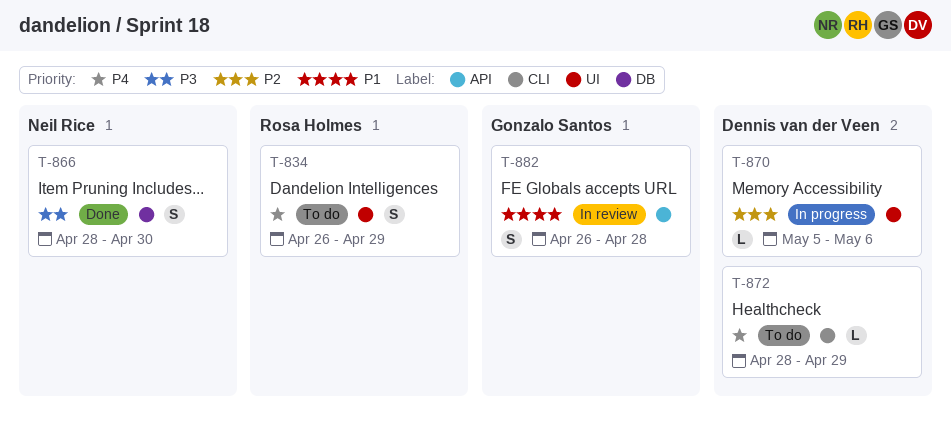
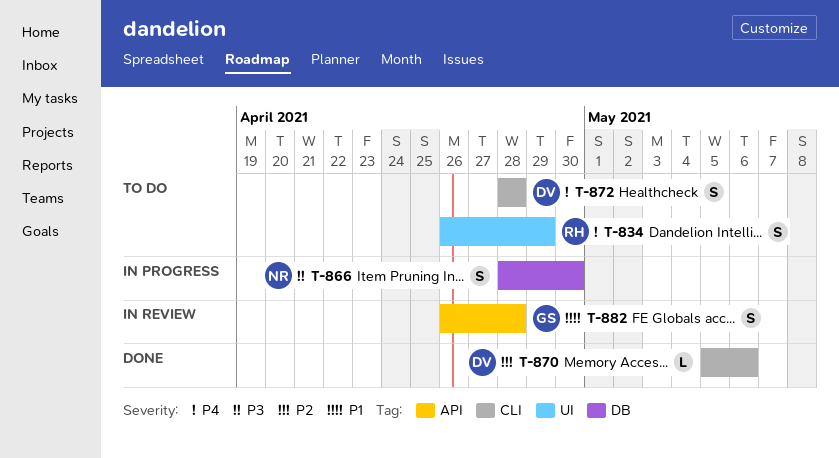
T-866, status: Done -> In progress
T-870, status: In progress -> Done
T-870, label: UI -> CLI
T-872, estimate: L -> S
T-872, due: Apr 29 -> Apr 28

